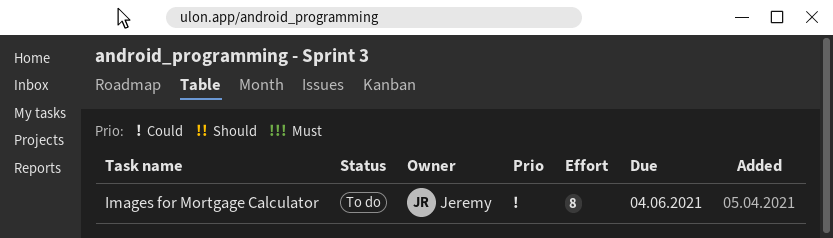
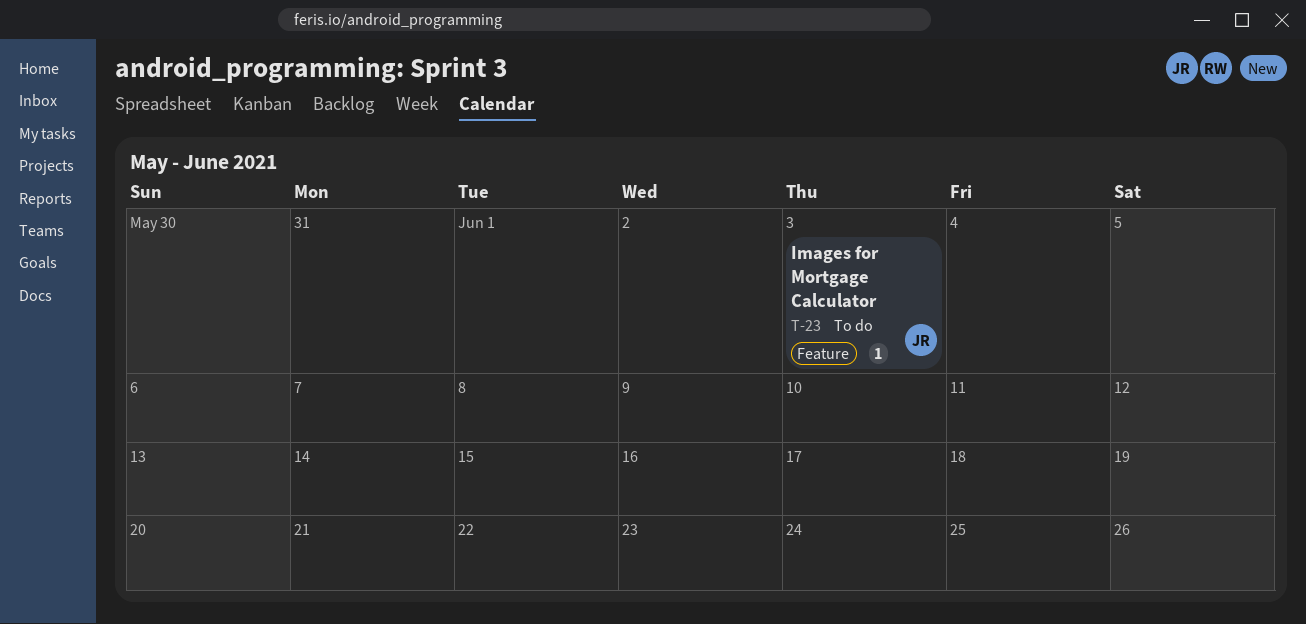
Images for Mortgage Calculator, estimate: 8 -> 1
Images for Mortgage Calculator, due: Jun 4 -> Jun 3

